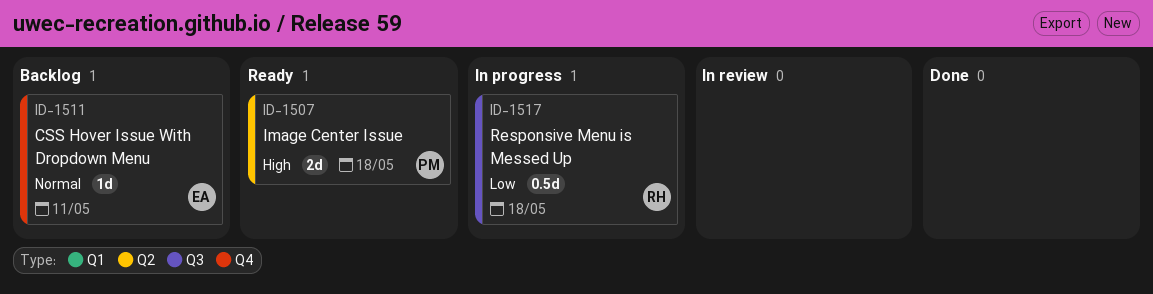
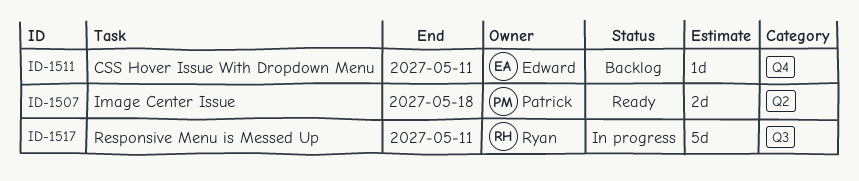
ID-1517, estimate: 0.5d -> 5d
ID-1517, due: May 18 -> May 11

